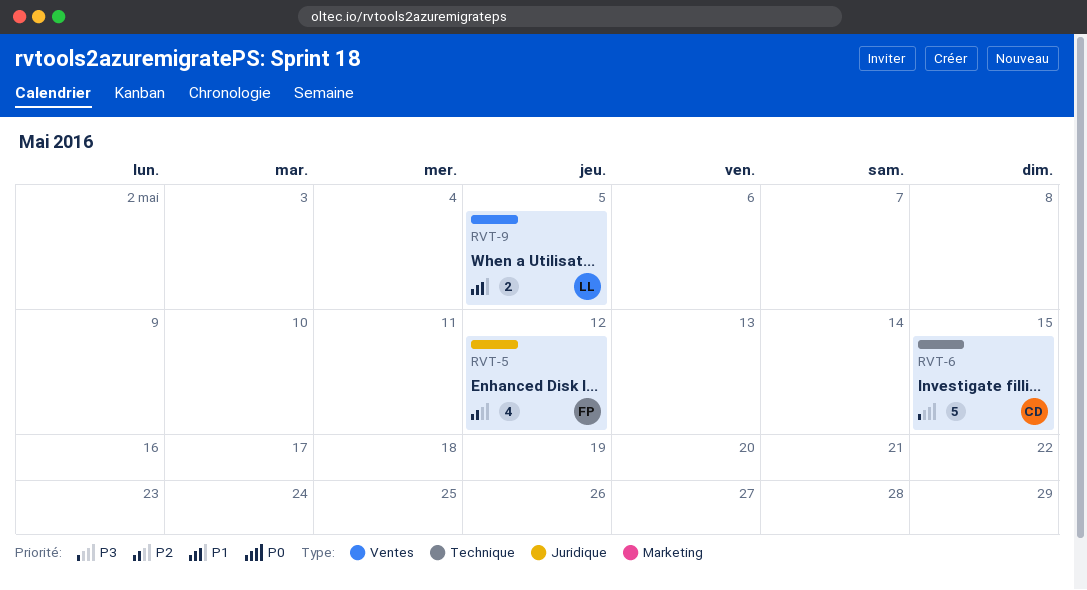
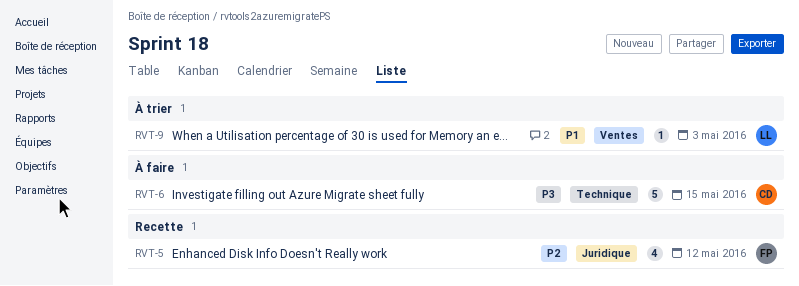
RVT-9, estimate: 2 -> 1
RVT-9, due: May 5 -> May 3

